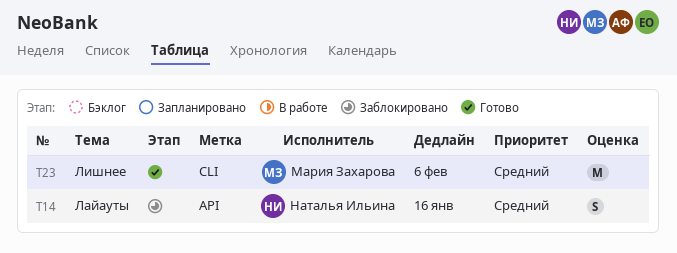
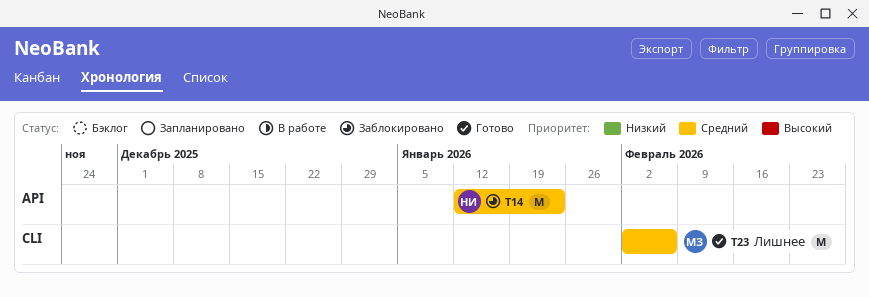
T14, estimate: S -> M
T14, due: Jan 16 -> Jan 23

